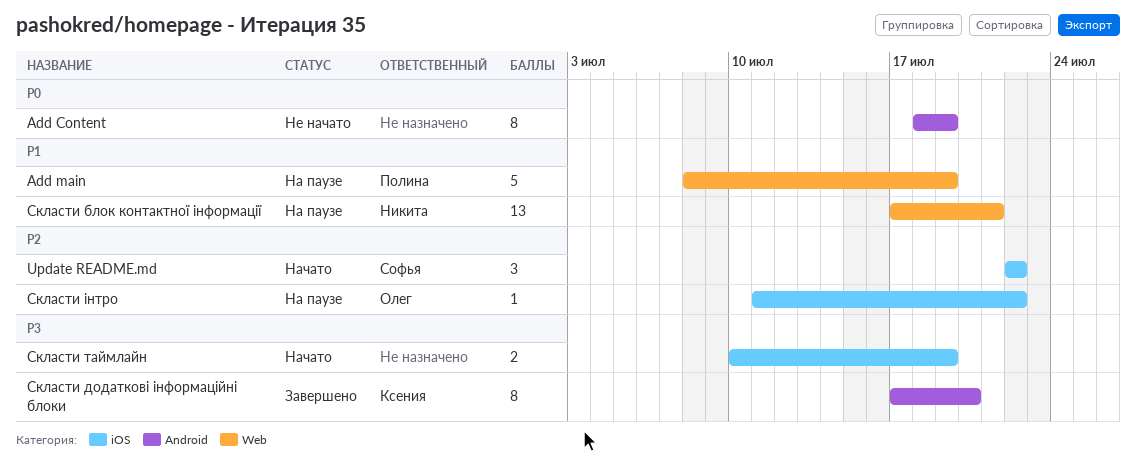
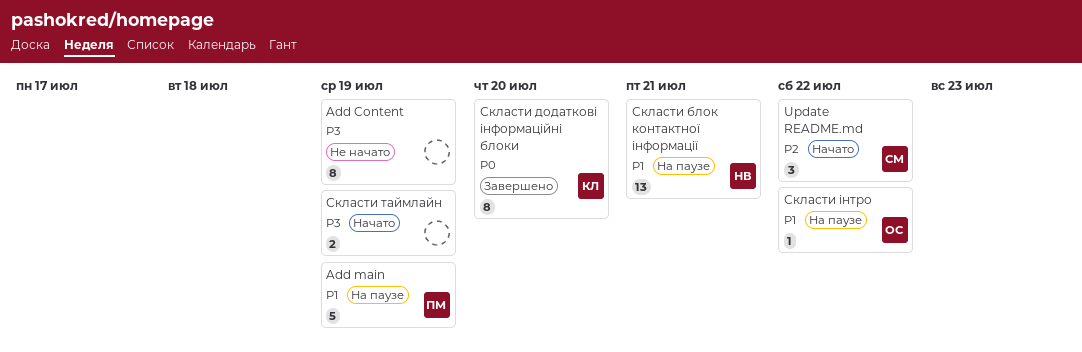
Add Content, priority: P0 -> P3
Скласти додаткові інформаційні блоки, priority: P3 -> P0
Скласти інтро, priority: P2 -> P1

